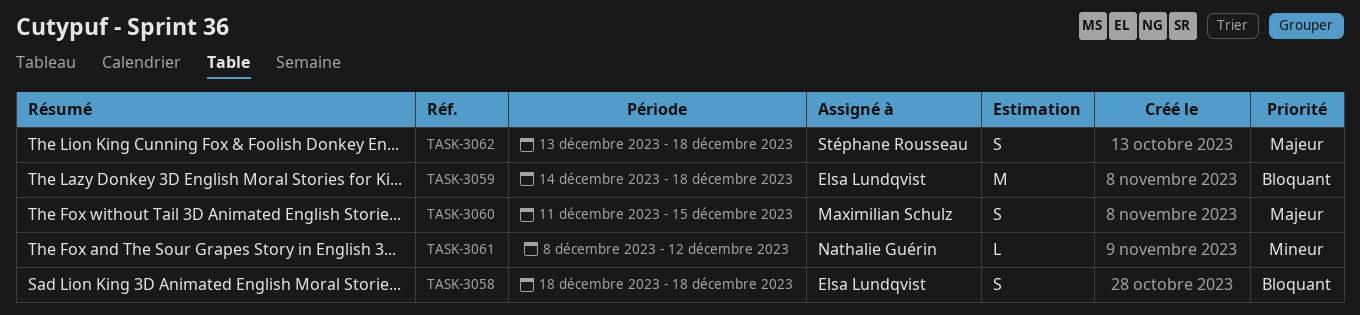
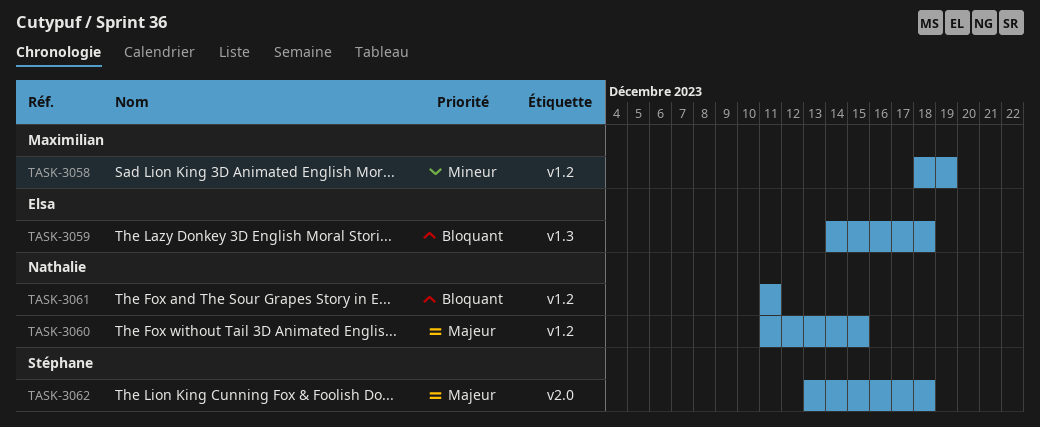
TASK-3058, owner: Elsa Lundqvist -> Maximilian Schulz
TASK-3058, priority: Bloquant -> Mineur
TASK-3058, due: Dec 18 -> Dec 19
TASK-3060, owner: Maximilian Schulz -> Nathalie Guérin
TASK-3061, priority: Mineur -> Bloquant
TASK-3061, start: Dec 8 -> Dec 11
TASK-3061, due: Dec 12 -> Dec 11

